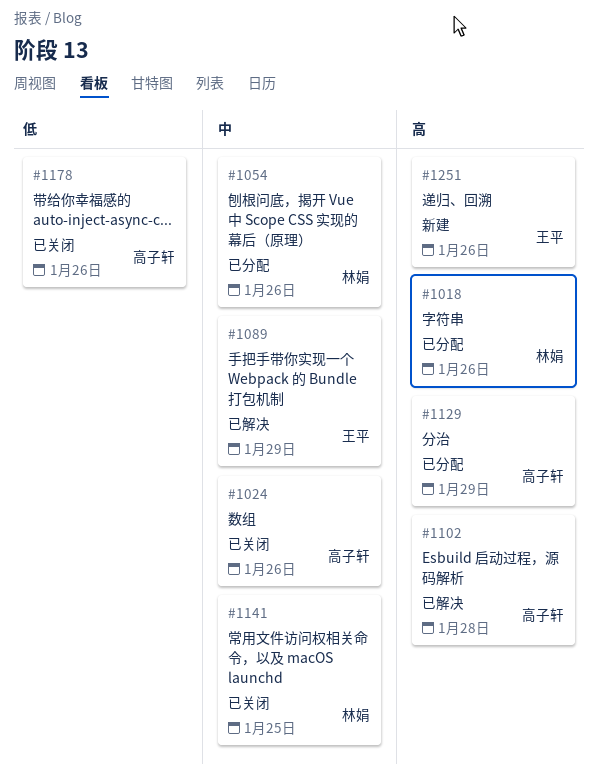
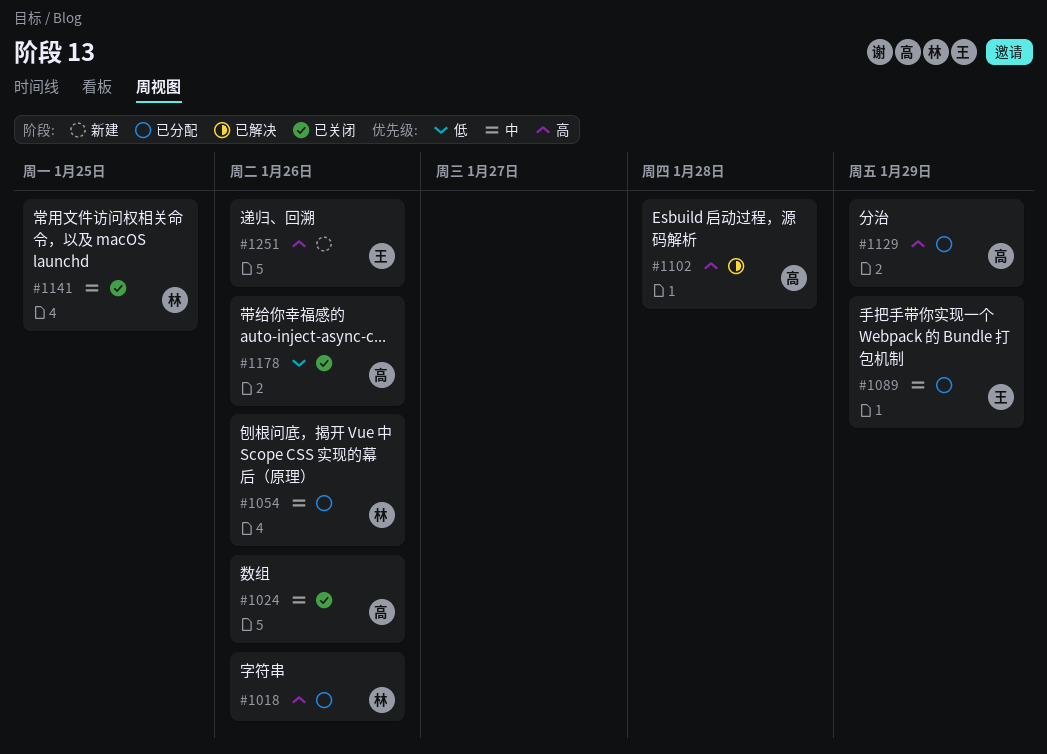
#1089, status: 已解决 -> 已分配

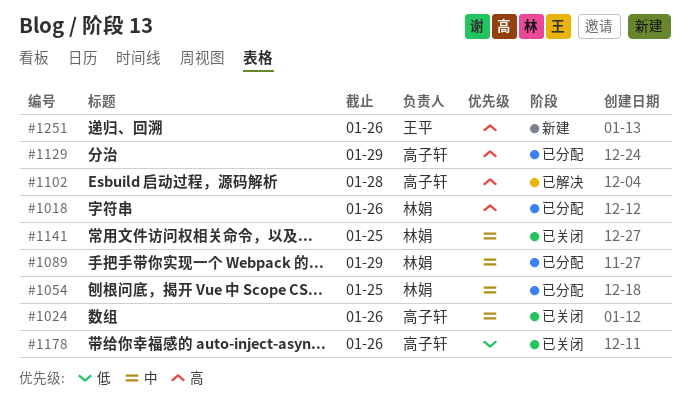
#1054, due: Jan 26 -> Jan 25
#1089, owner: 王平 -> 林娟

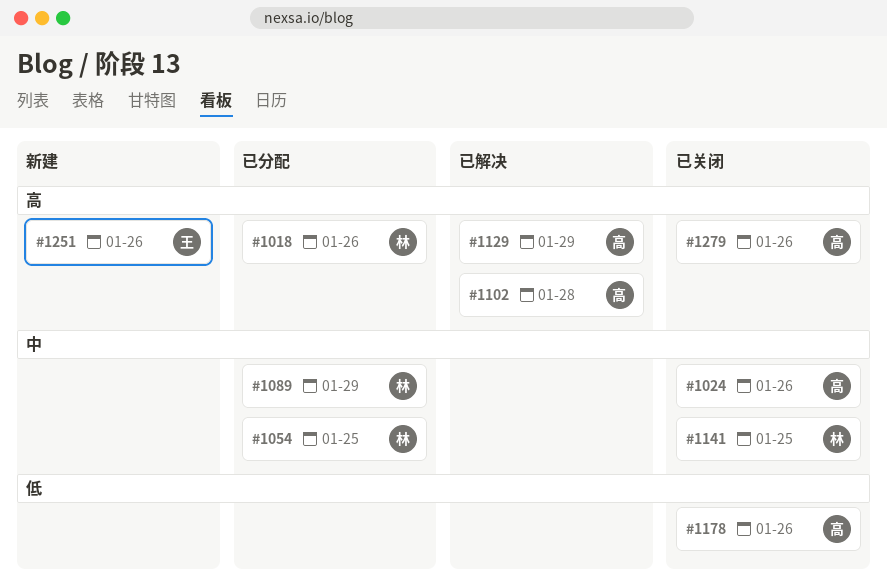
#1129, status: 已分配 -> 已解决
#1279: none -> present

